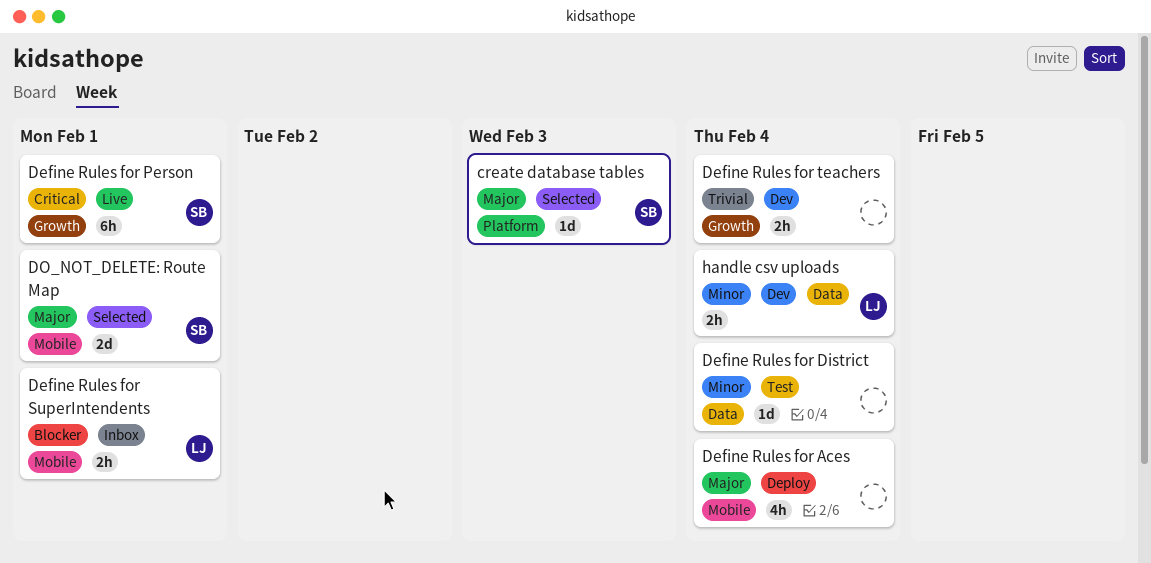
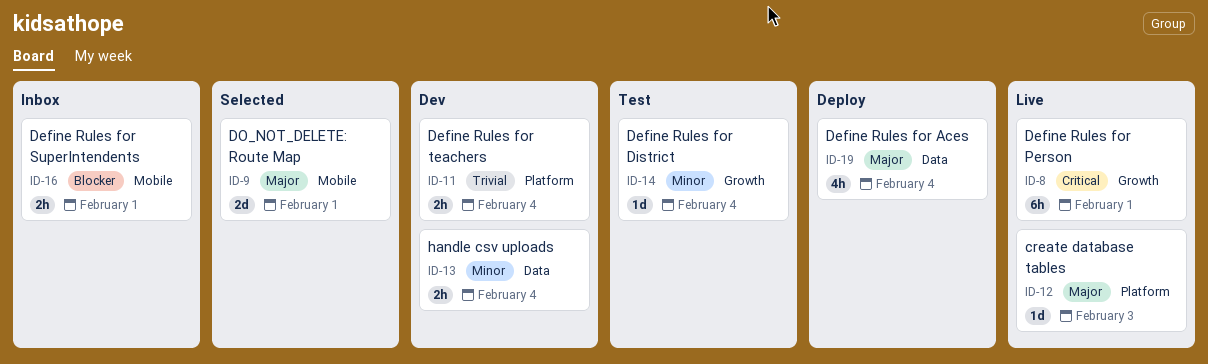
create database tables, status: Selected -> Live
Define Rules for Aces, label: Mobile -> Data
Define Rules for District, label: Data -> Growth
Define Rules for teachers, label: Growth -> Platform

